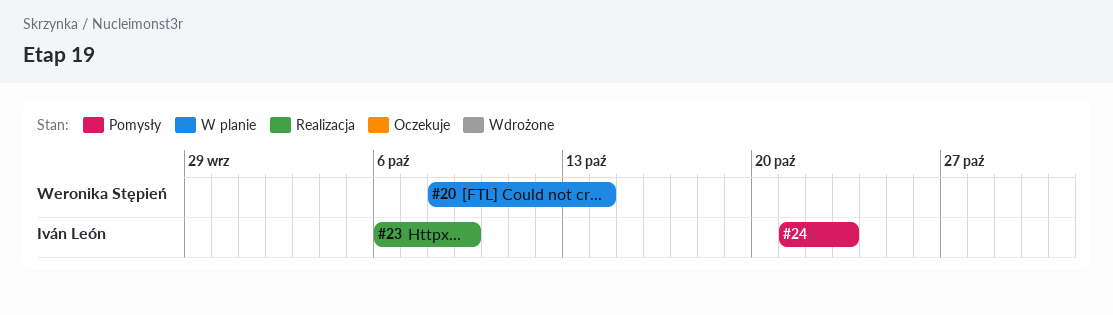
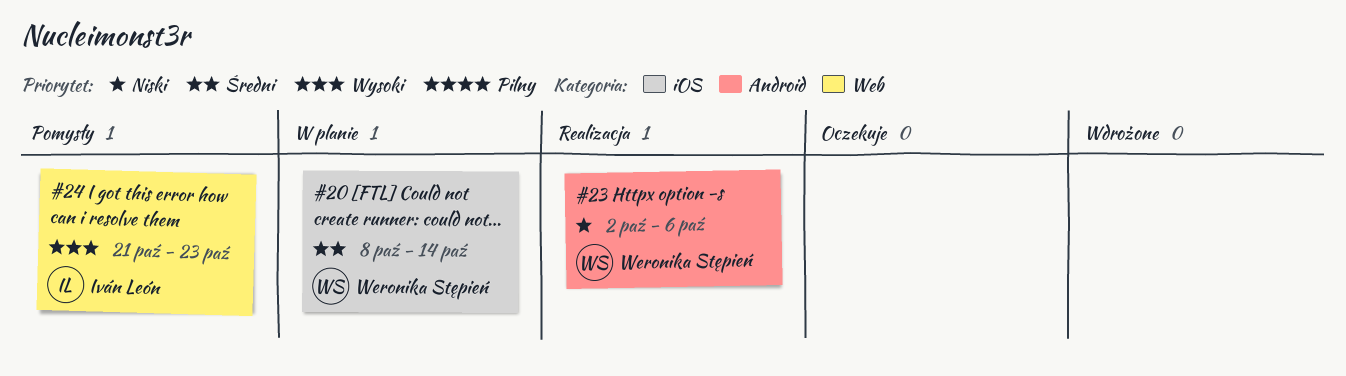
#23, owner: Iván León -> Weronika Stępień
#23, start: Oct 6 -> Oct 2
#23, due: Oct 9 -> Oct 6

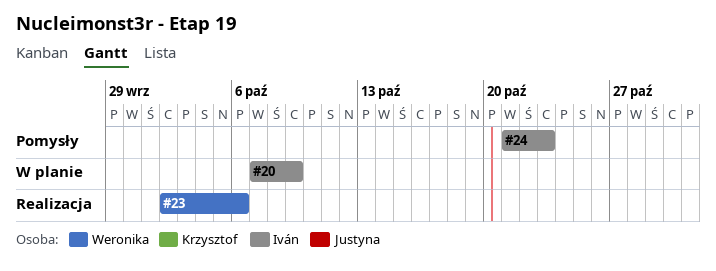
#20, owner: Weronika Stępień -> Iván León
#20, start: Oct 8 -> Oct 7
#20, due: Oct 14 -> Oct 9

